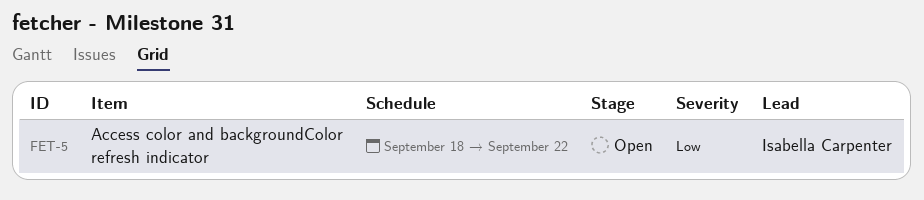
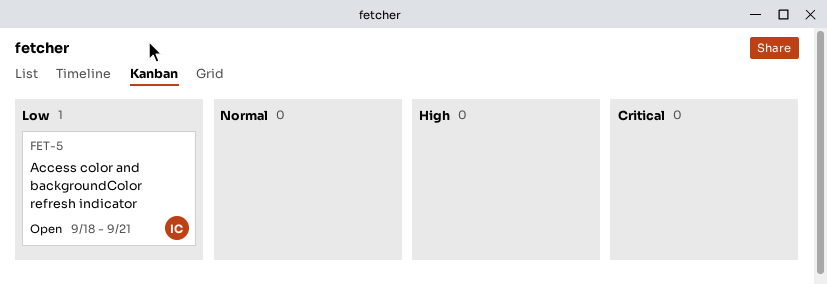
FET-5, due: Sep 22 -> Sep 21

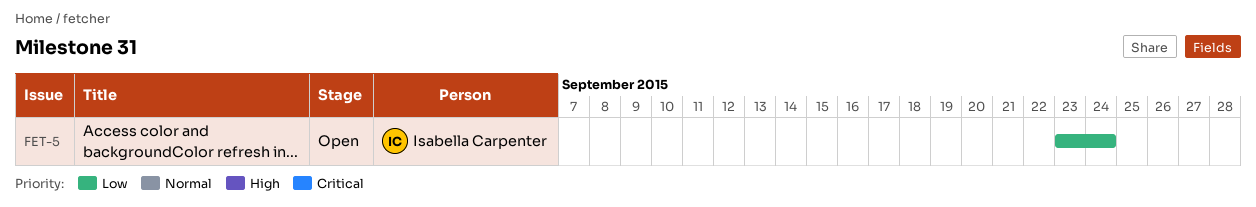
FET-5, start: Sep 18 -> Sep 23
FET-5, due: Sep 21 -> Sep 24

